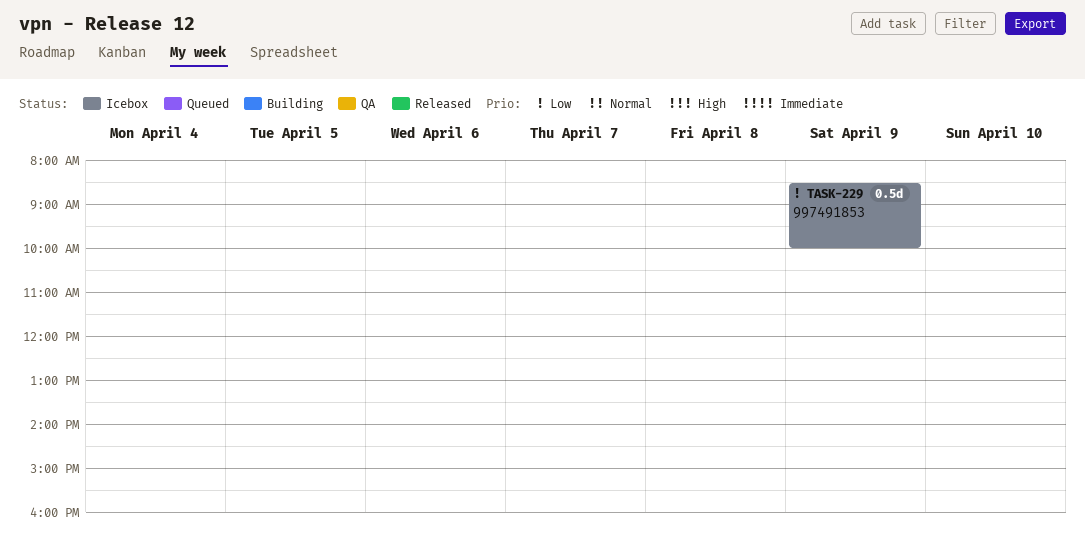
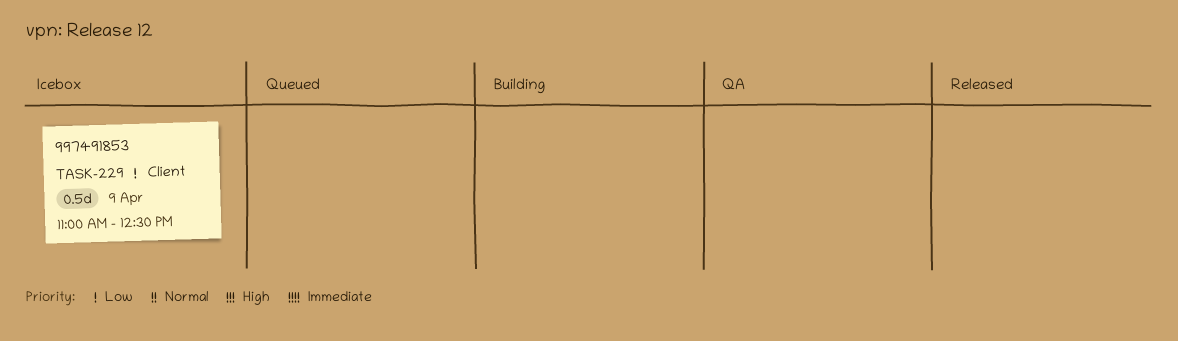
TASK-229, begins: 08:30 -> 11:00
TASK-229, ends: 10:00 -> 12:30

